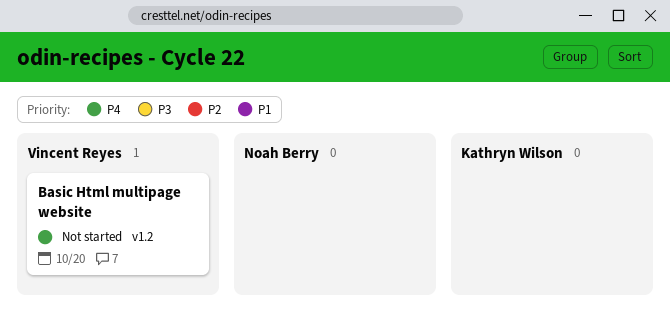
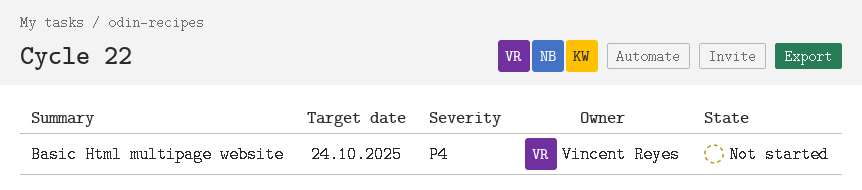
Basic Html multipage website, due: Oct 20 -> Oct 24

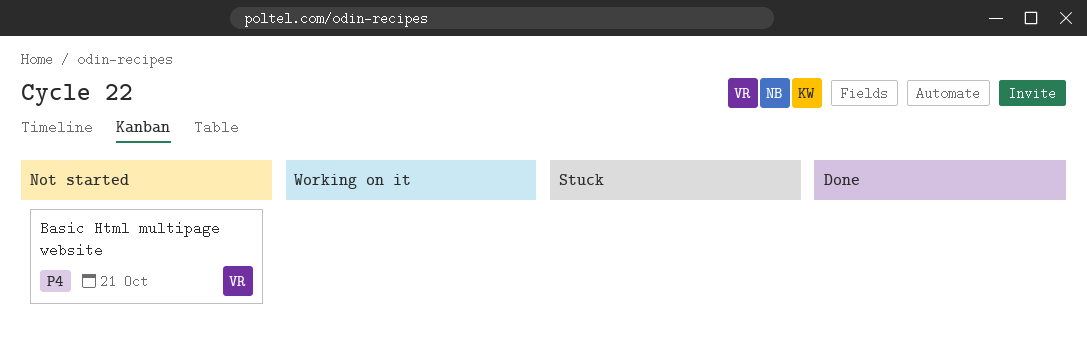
Basic Html multipage website, due: Oct 24 -> Oct 21

